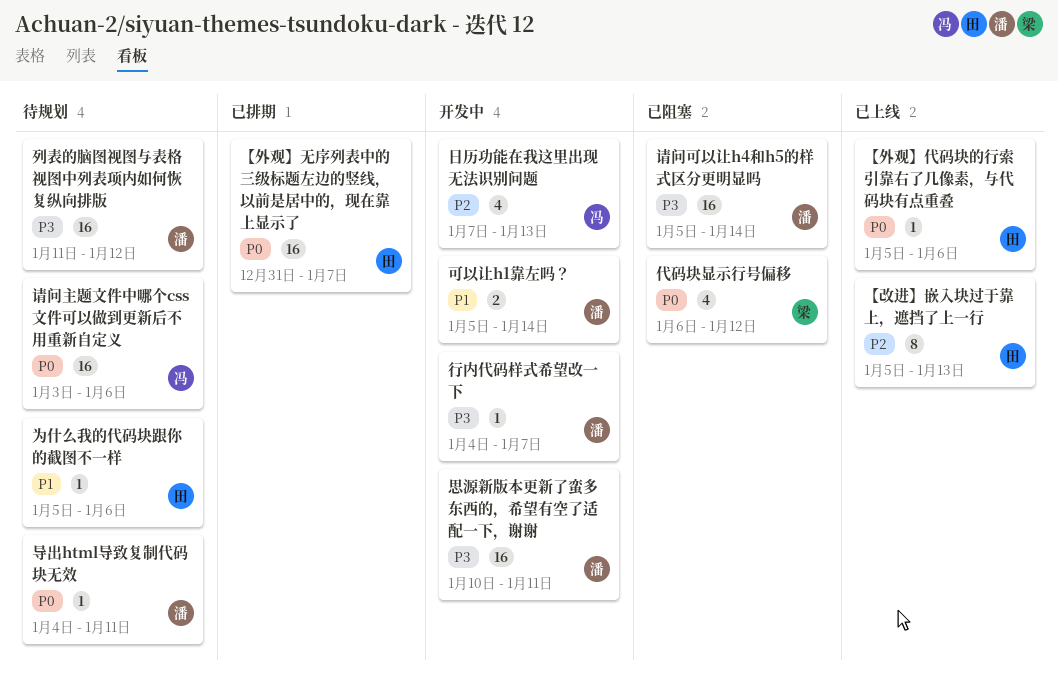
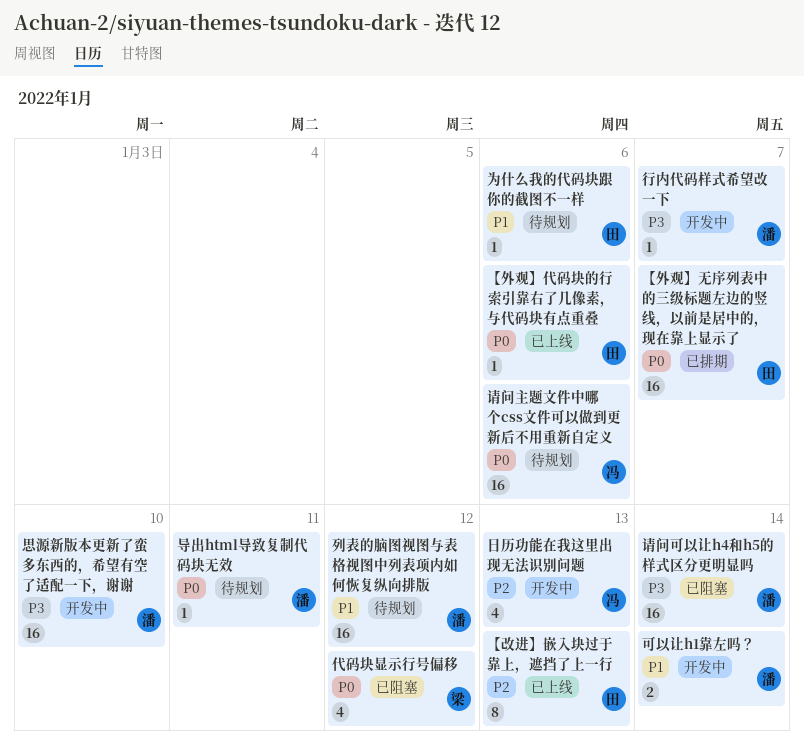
列表的脑图视图与表格视图中列表项内如何恢复纵向排版, priority: P3 -> P1
思源新版本更新了蛮多东西的，希望有空了适配一下，谢谢, due: Jan 11 -> Jan 10

